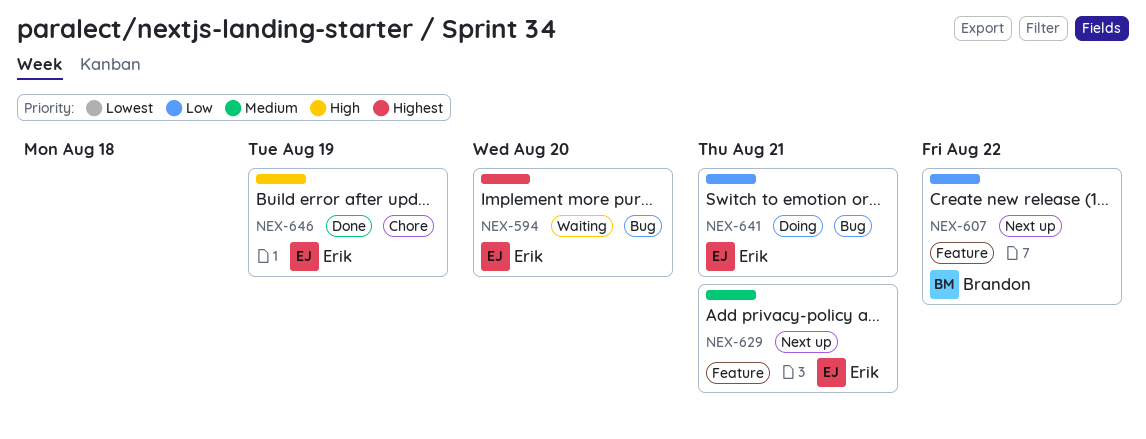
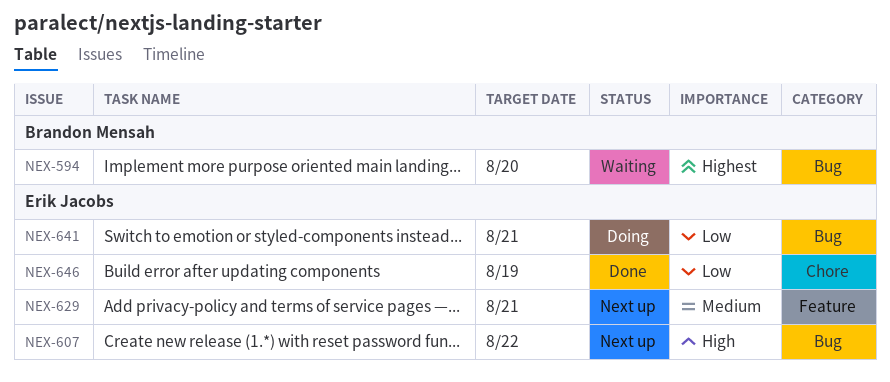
NEX-594, owner: Erik Jacobs -> Brandon Mensah
NEX-607, owner: Brandon Mensah -> Erik Jacobs
NEX-607, priority: Low -> High
NEX-607, label: Feature -> Bug
NEX-646, priority: High -> Low

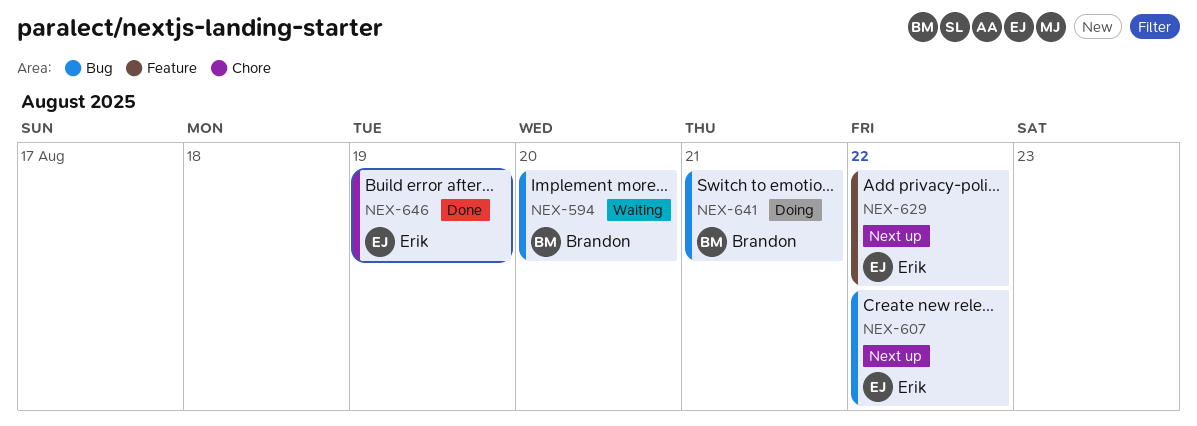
NEX-629, due: Aug 21 -> Aug 22
NEX-641, owner: Erik Jacobs -> Brandon Mensah

